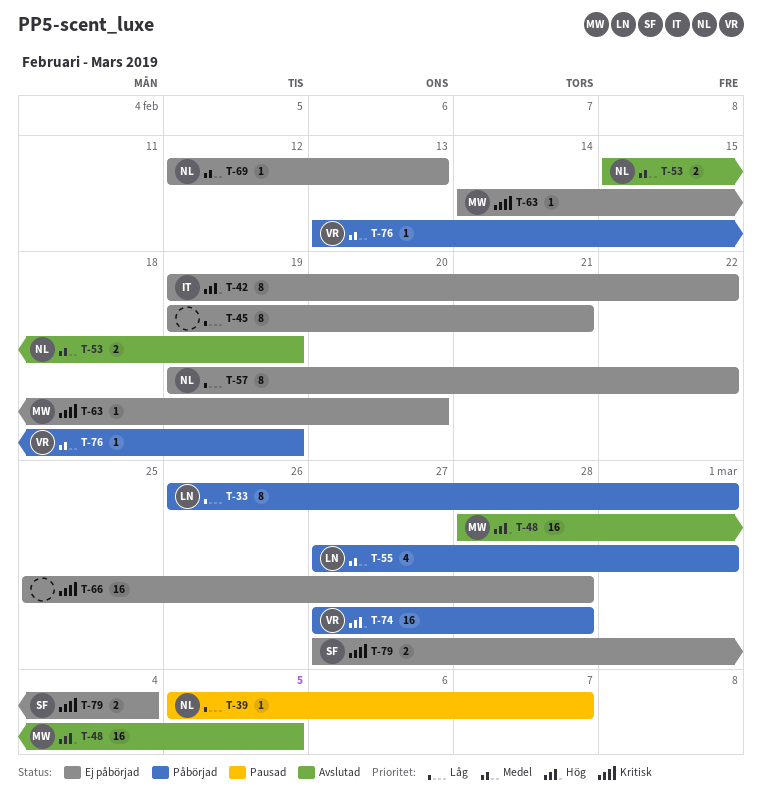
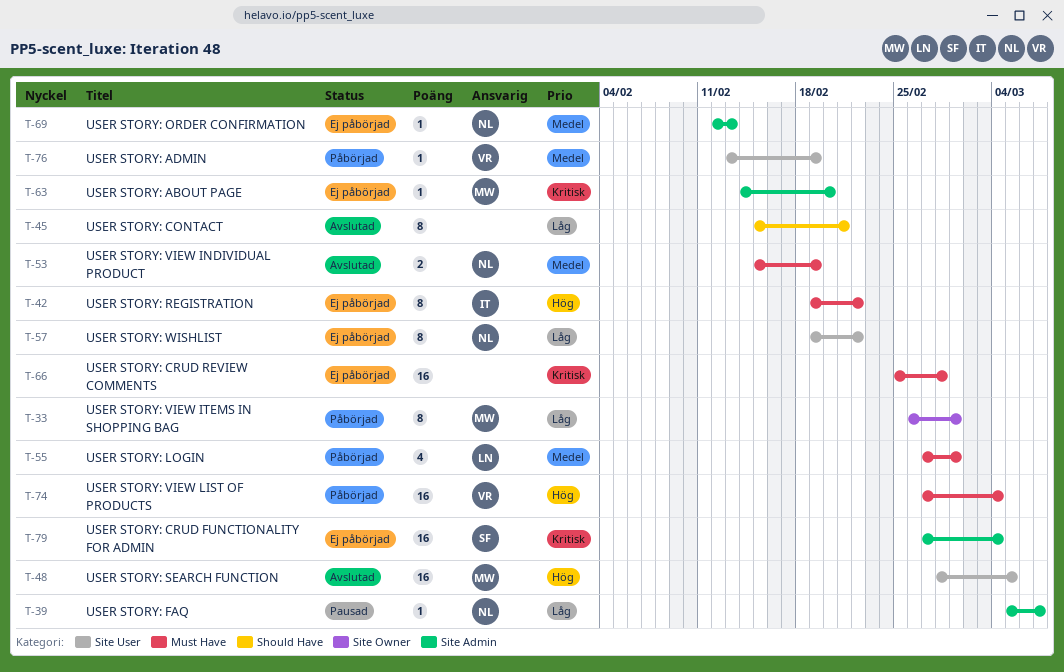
T-33, owner: LN -> MW
T-45, status: Ej påbörjad -> Avslutad
T-45, start: Feb 19 -> Feb 15
T-74, due: Feb 28 -> Mar 4
T-79, estimate: 2 -> 16

